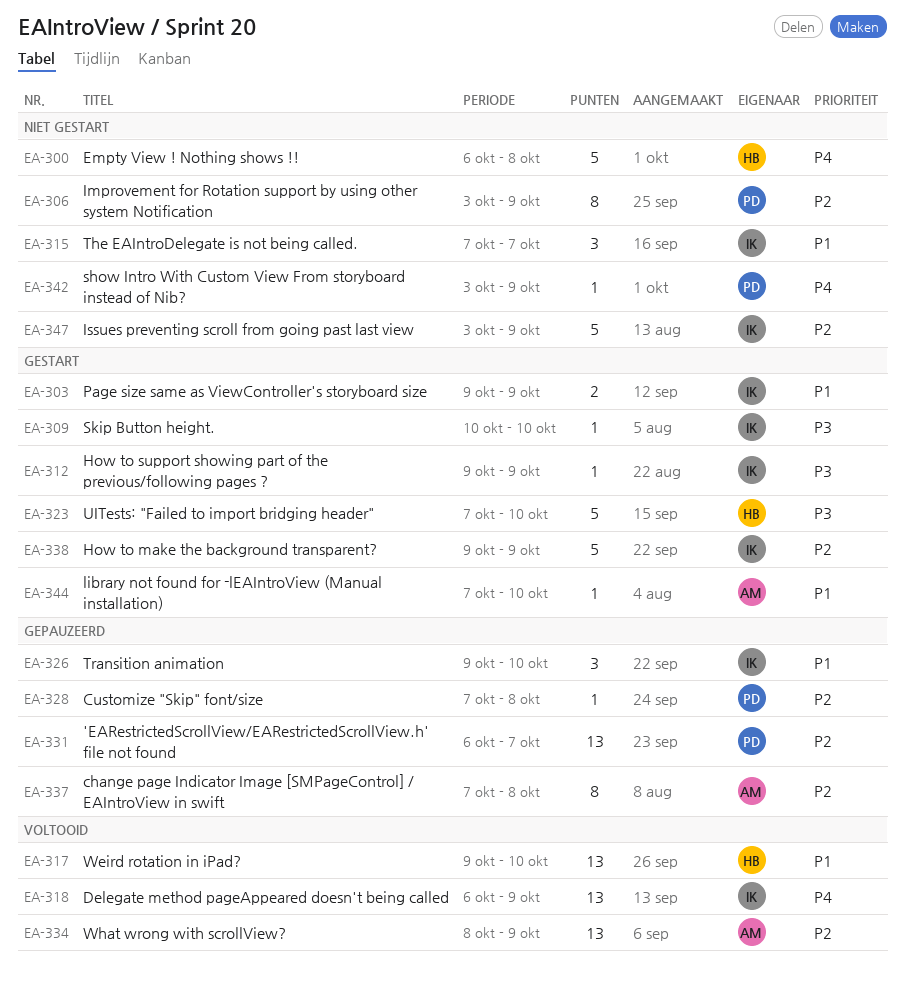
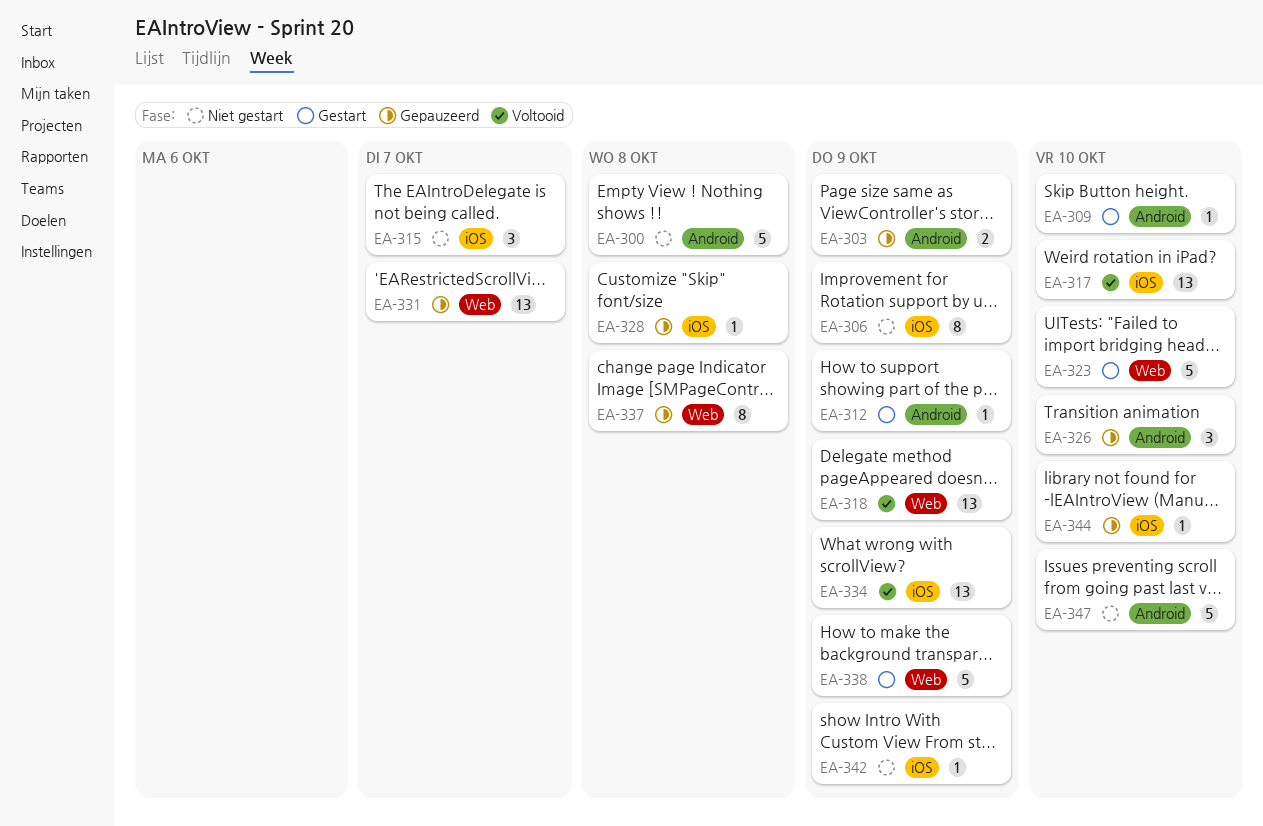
EA-303, status: Gestart -> Gepauzeerd
EA-344, status: Gestart -> Gepauzeerd
EA-347, due: Oct 9 -> Oct 10

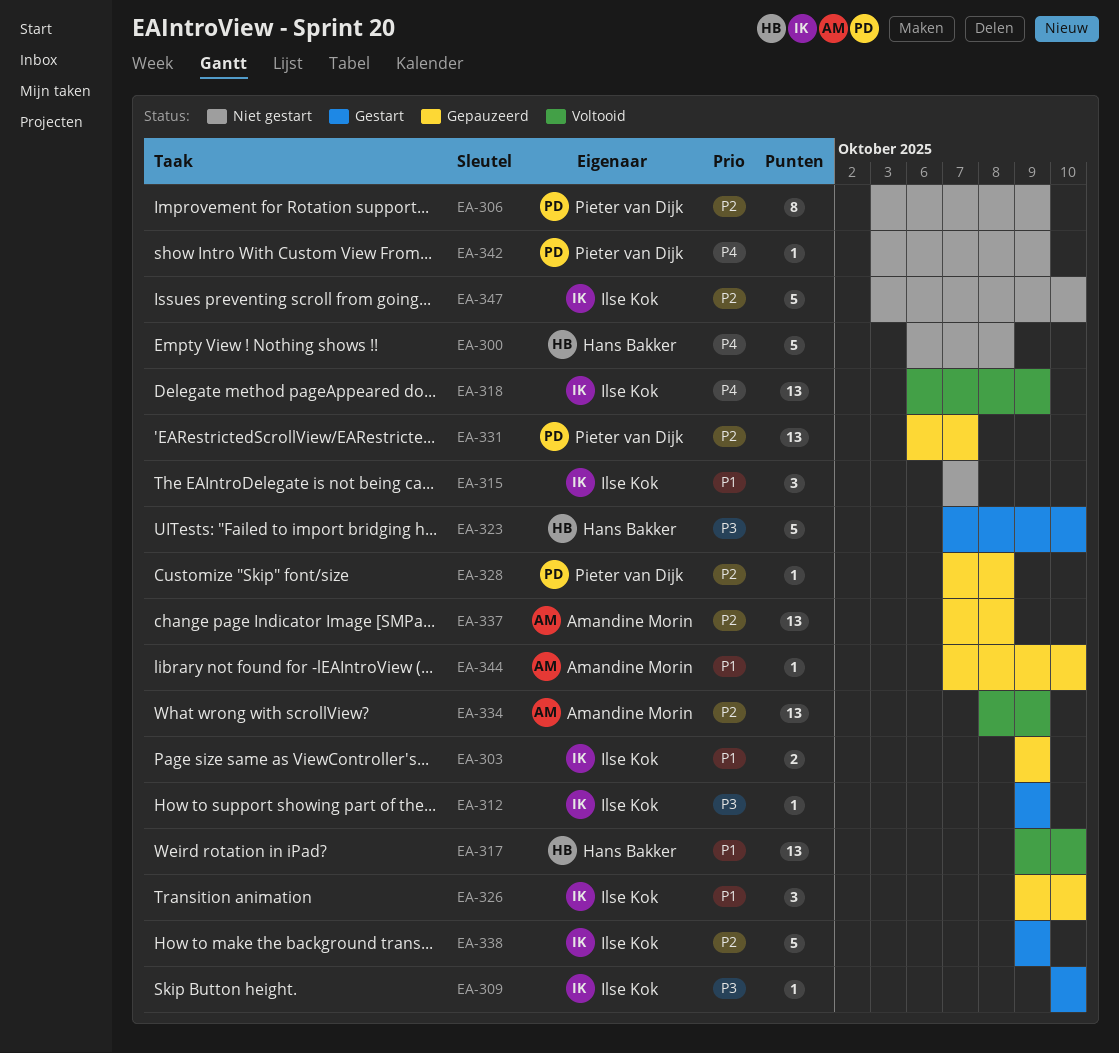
EA-337, estimate: 8 -> 13

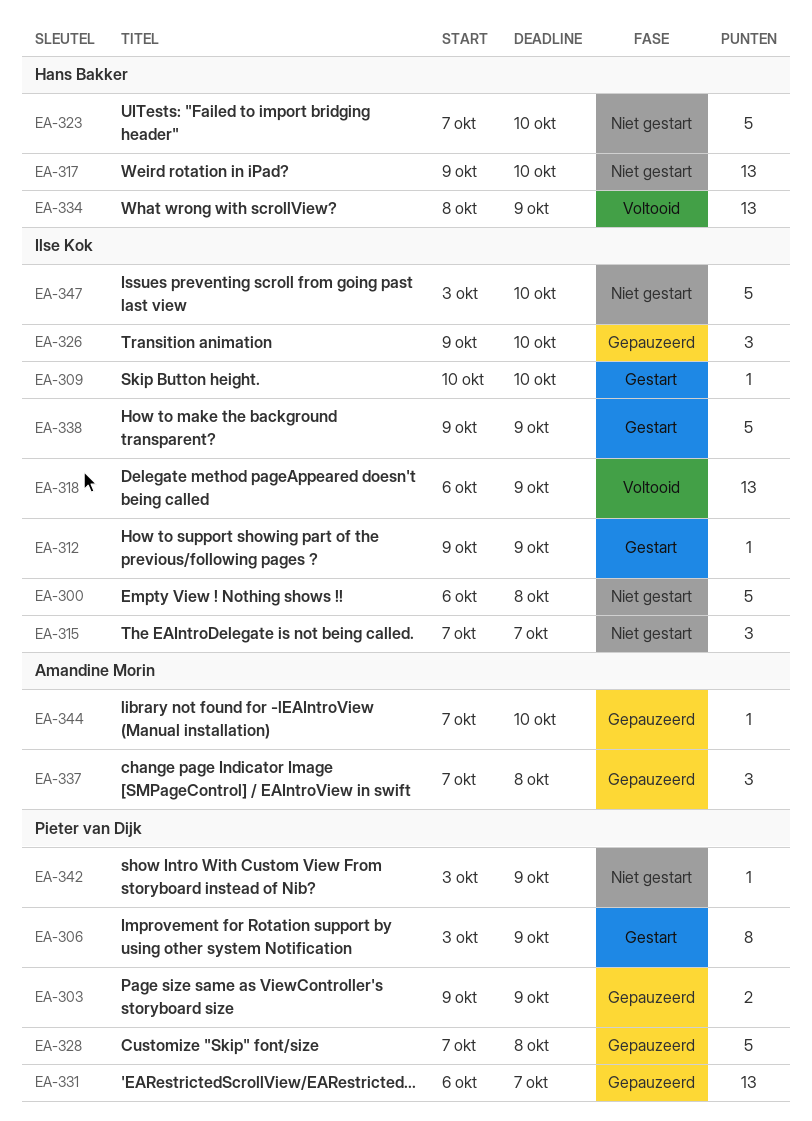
EA-300, owner: Hans Bakker -> Ilse Kok
EA-303, owner: Ilse Kok -> Pieter van Dijk
EA-306, status: Niet gestart -> Gestart
EA-317, status: Voltooid -> Niet gestart
EA-323, status: Gestart -> Niet gestart
EA-328, estimate: 1 -> 5
EA-334, owner: Amandine Morin -> Hans Bakker
EA-337, estimate: 13 -> 3

